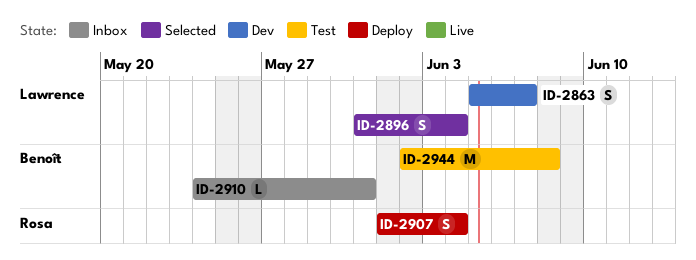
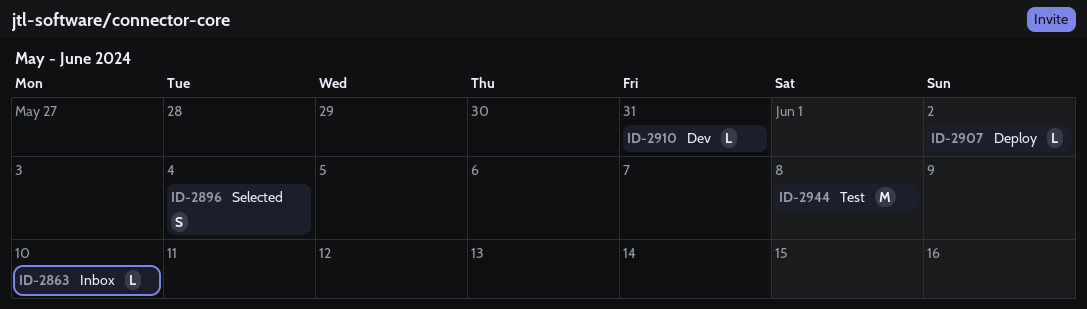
ID-2863, status: Dev -> Inbox
ID-2863, estimate: S -> L
ID-2863, due: Jun 7 -> Jun 10
ID-2907, estimate: S -> L
ID-2907, due: Jun 4 -> Jun 2
ID-2910, status: Inbox -> Dev

